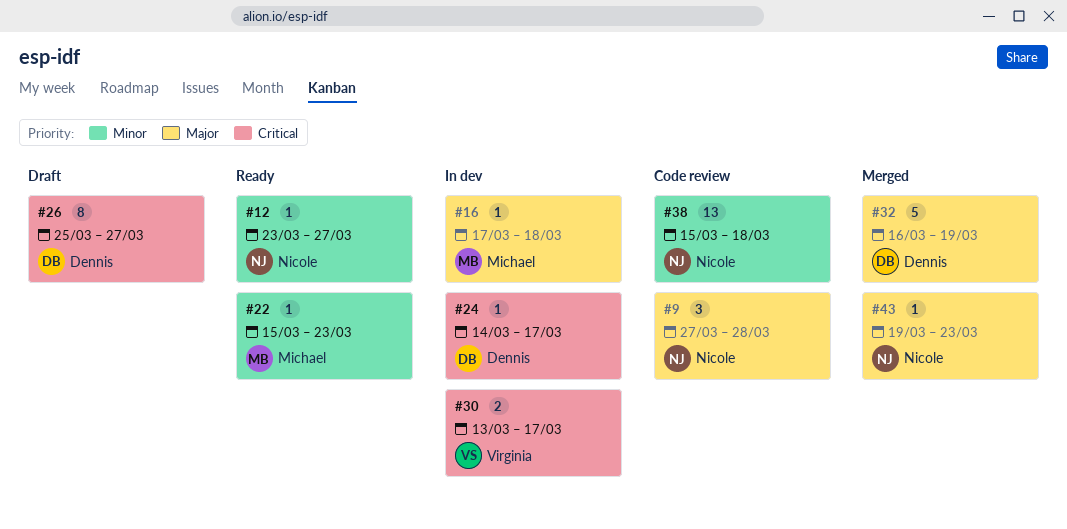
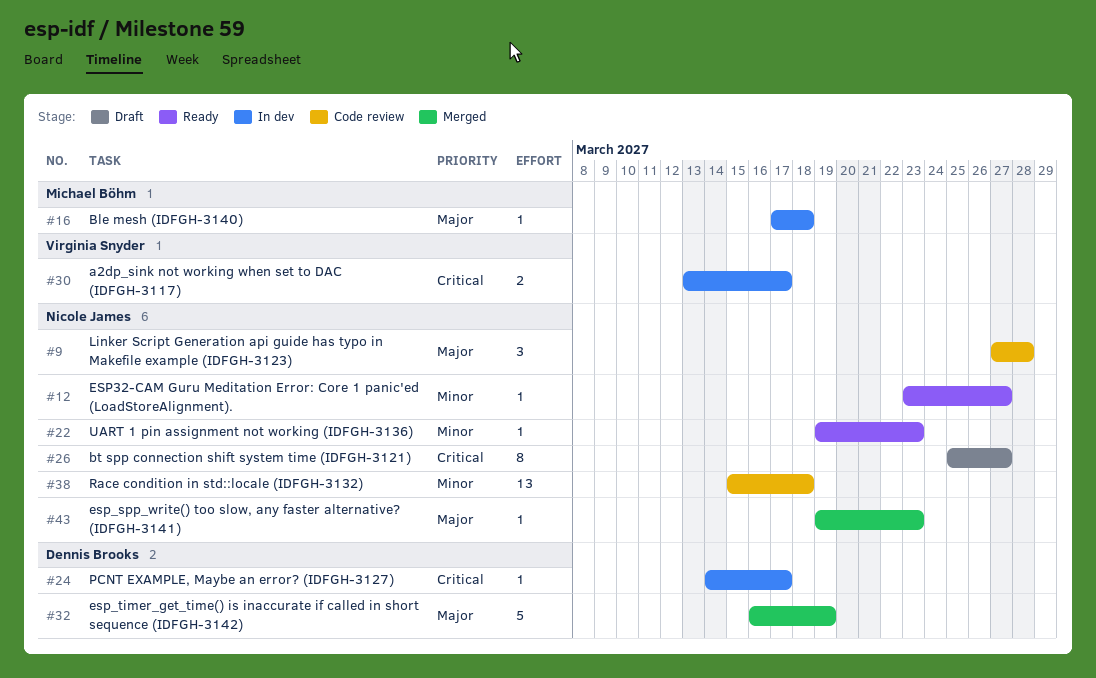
#22, owner: Michael Böhm -> Nicole James
#22, start: Mar 15 -> Mar 19
#26, owner: Dennis Brooks -> Nicole James

